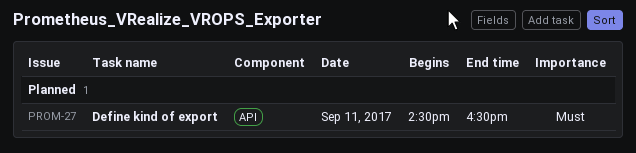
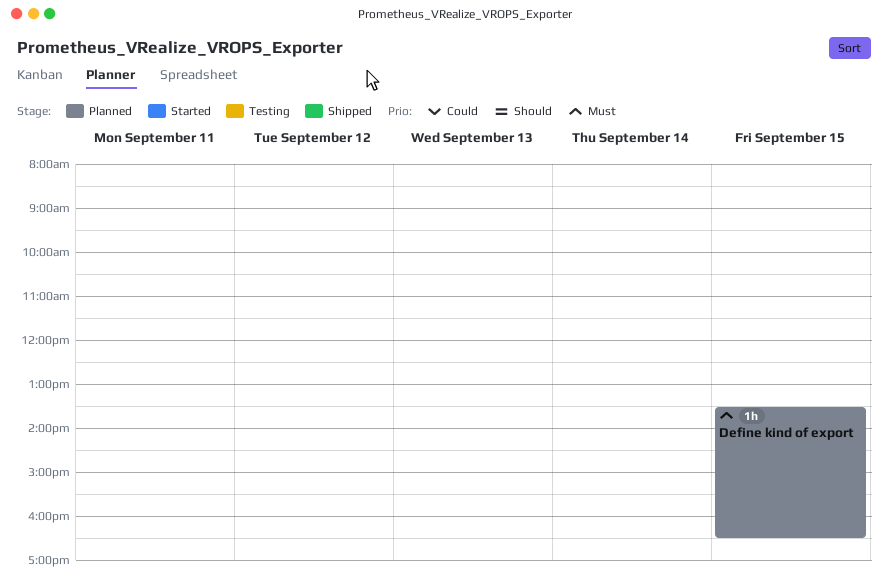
Define kind of export, day: Sep 11 -> Sep 15
Define kind of export, begins: 14:30 -> 13:30

